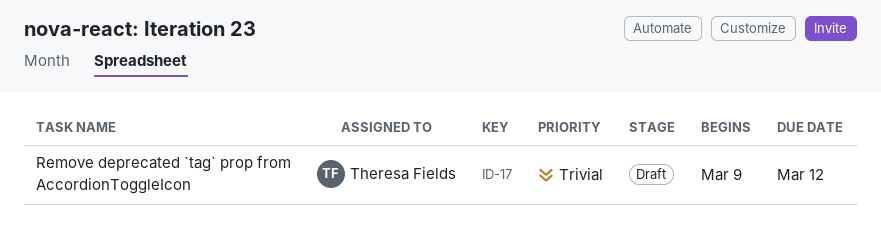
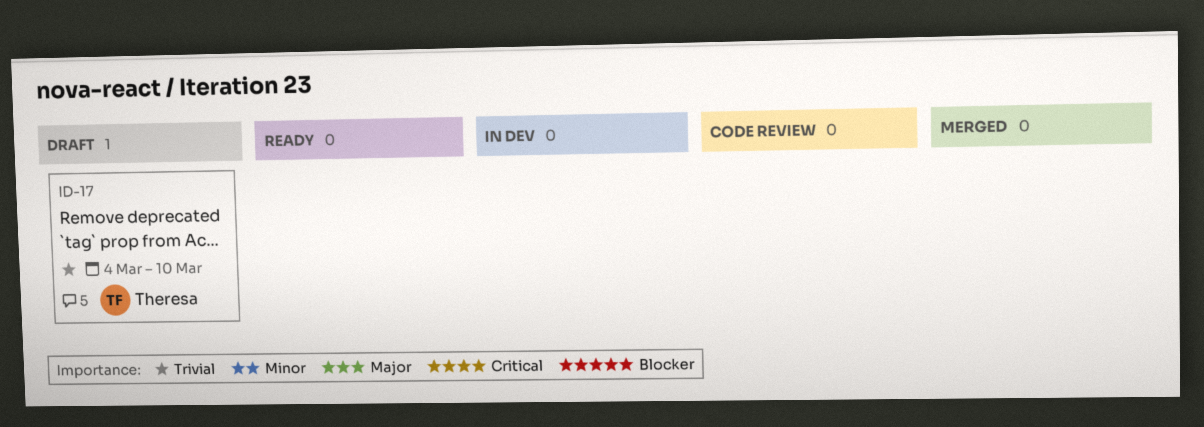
ID-17, start: Mar 9 -> Mar 4
ID-17, due: Mar 12 -> Mar 10

